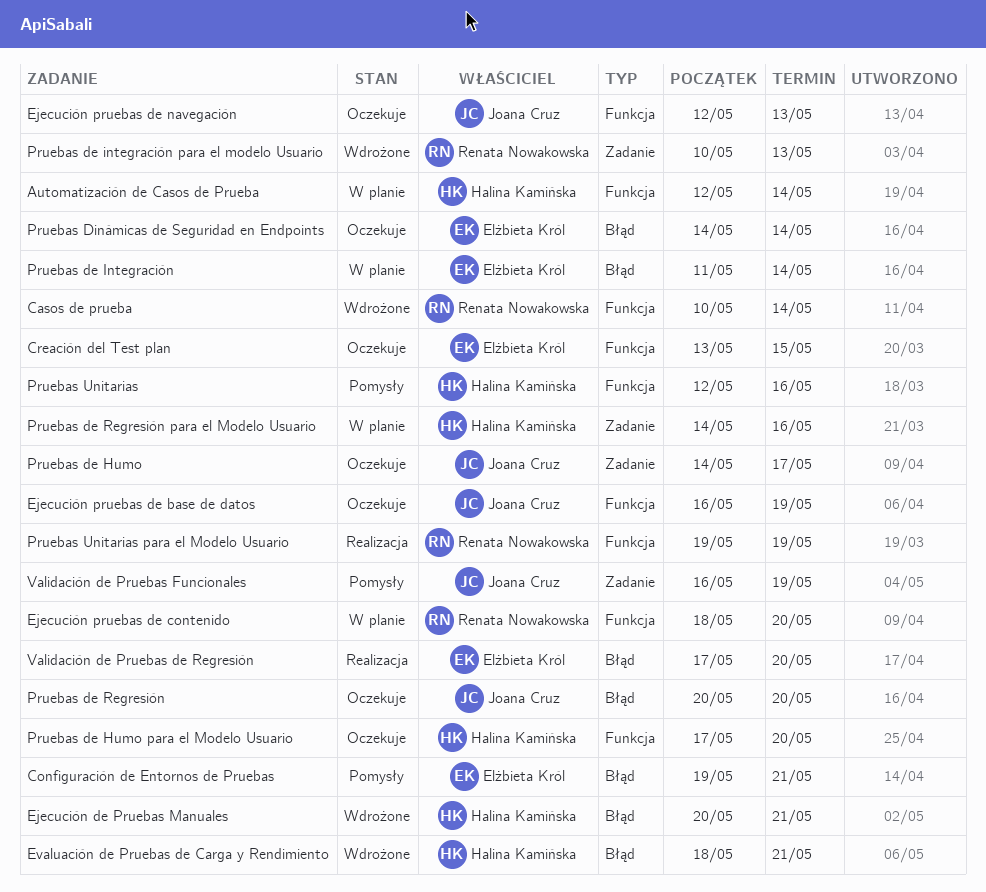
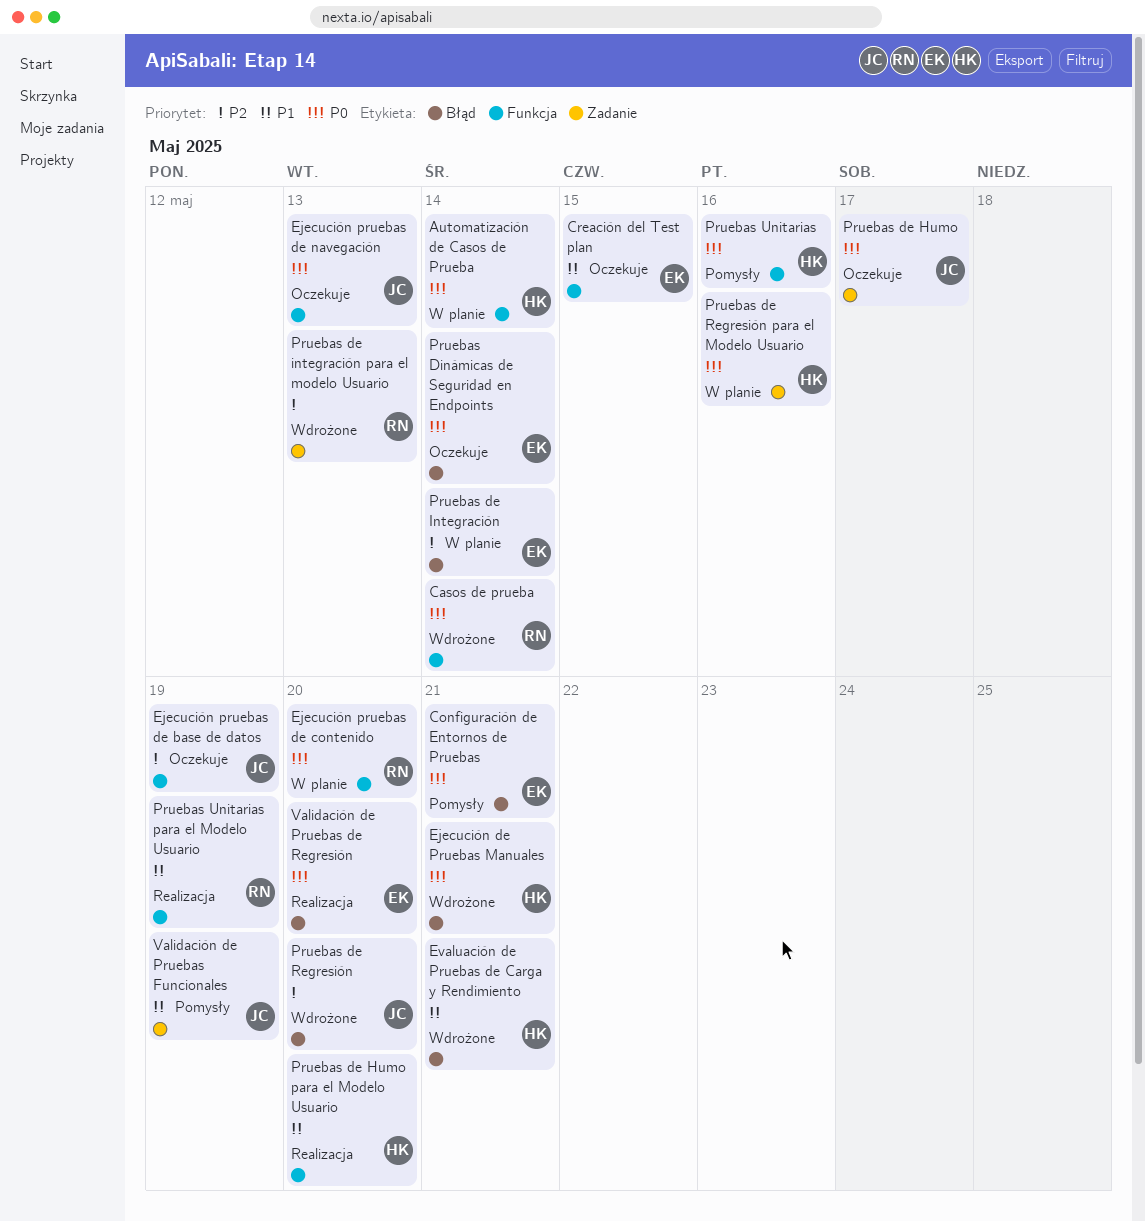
Pruebas de Humo para el Modelo Usuario, status: Oczekuje -> Realizacja
Pruebas de Regresión, status: Oczekuje -> Wdrożone

